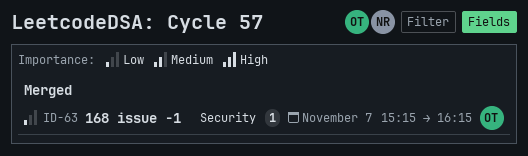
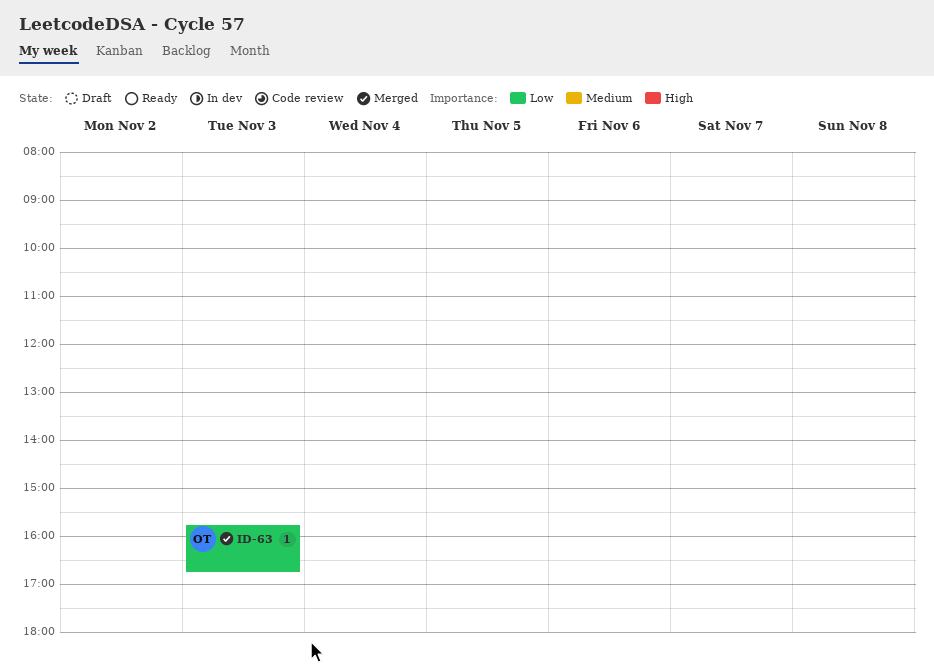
ID-63, day: Nov 7 -> Nov 3
ID-63, begins: 15:15 -> 15:45
ID-63, ends: 16:15 -> 16:45

